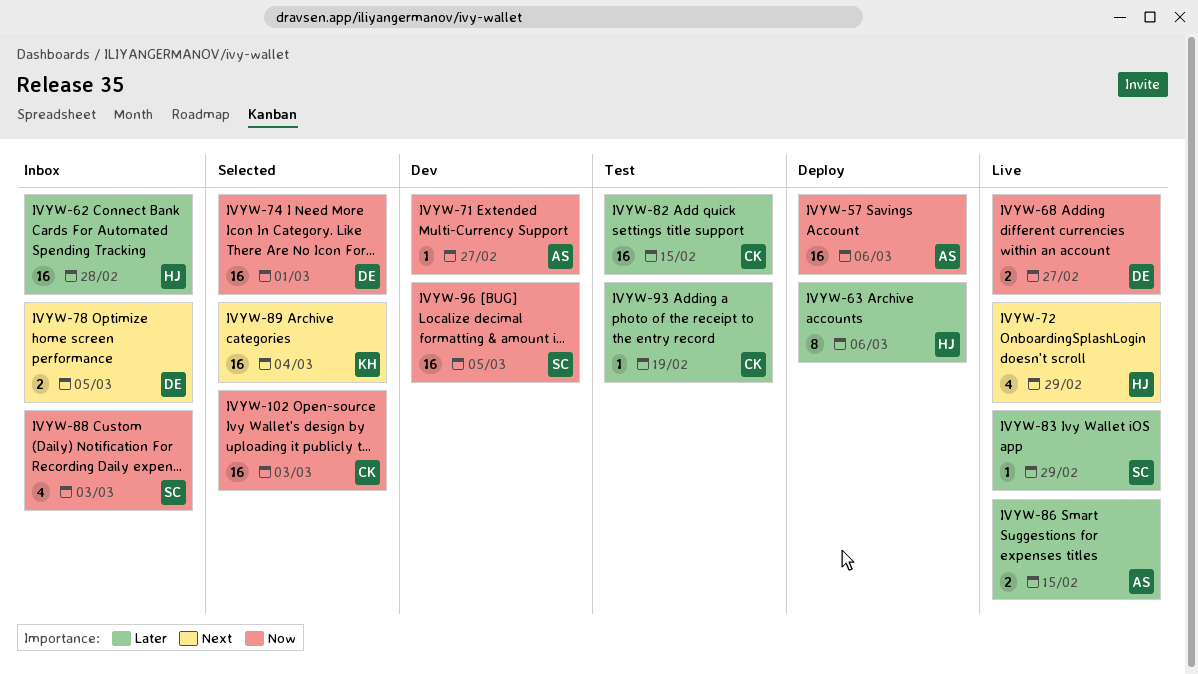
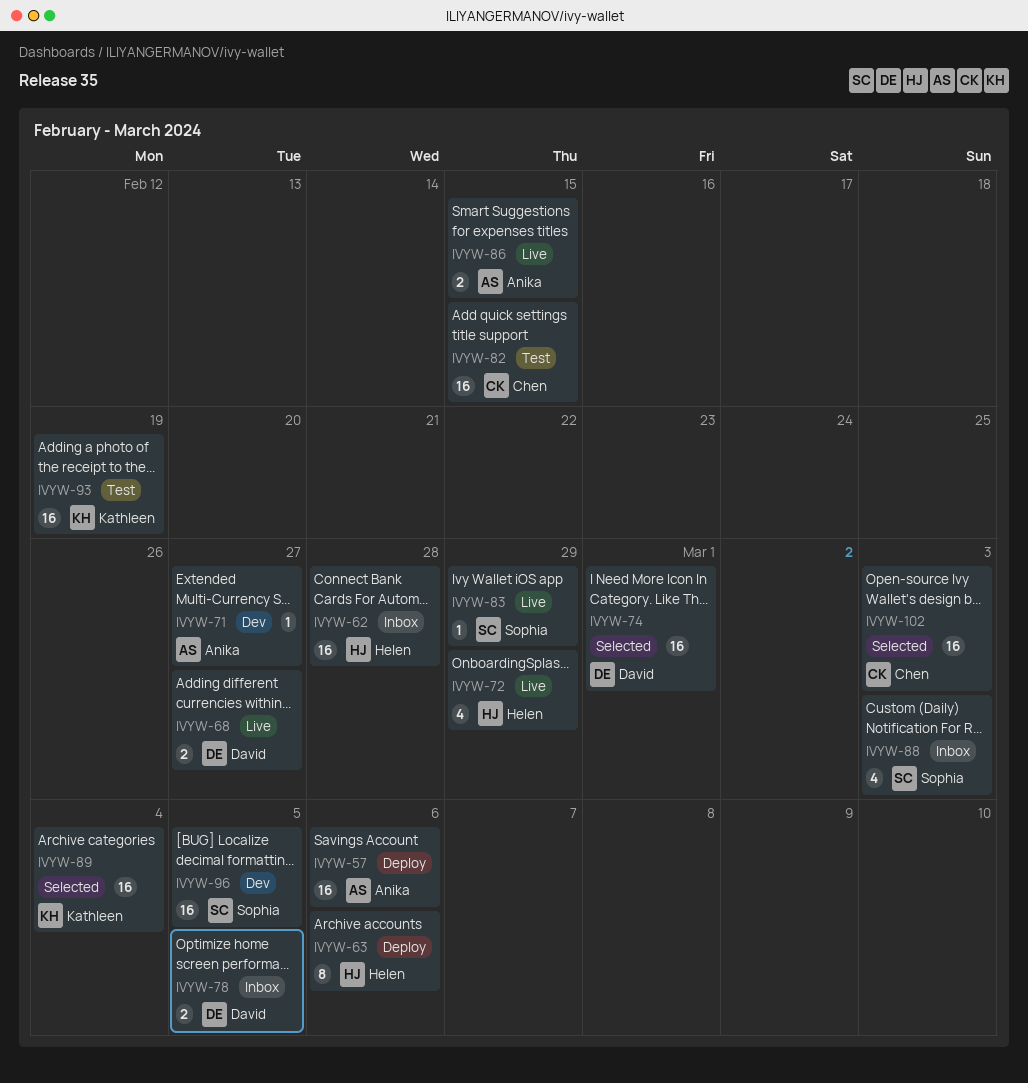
IVYW-93, owner: Chen -> Kathleen
IVYW-93, estimate: 1 -> 16

